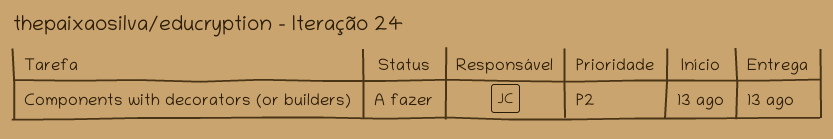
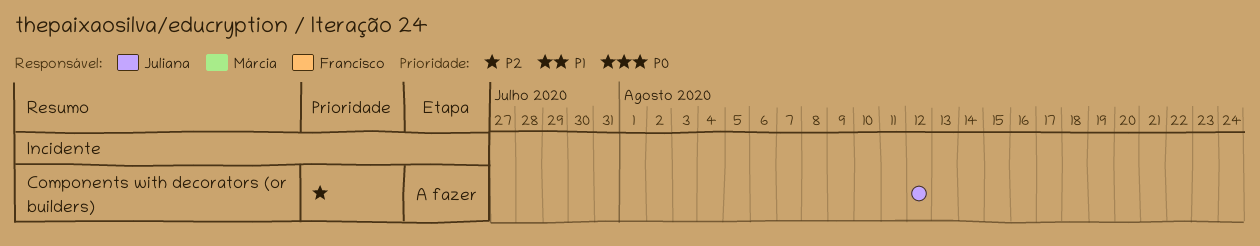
Components with decorators (or builders), start: Aug 13 -> Aug 12
Components with decorators (or builders), due: Aug 13 -> Aug 12

